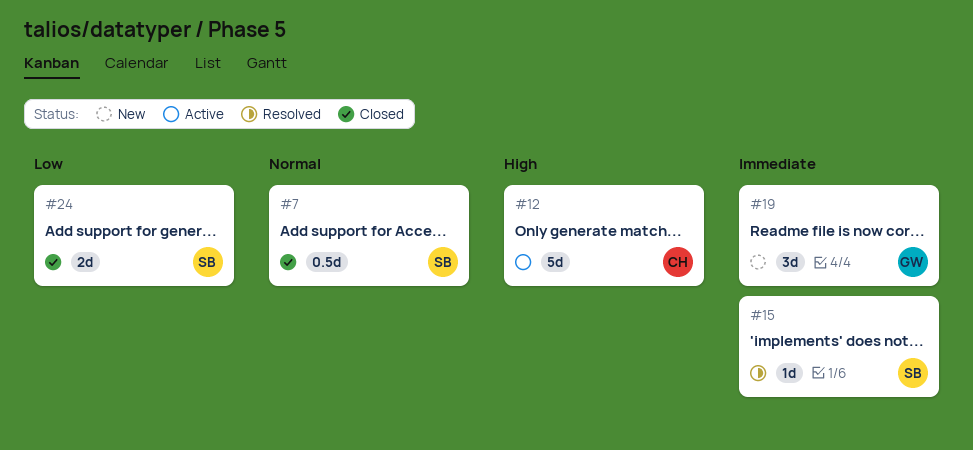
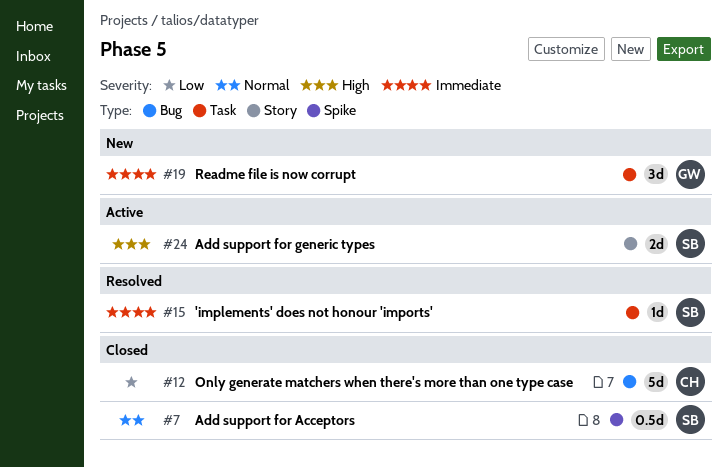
#12, status: Active -> Closed
#12, priority: High -> Low
#24, status: Closed -> Active
#24, priority: Low -> High

